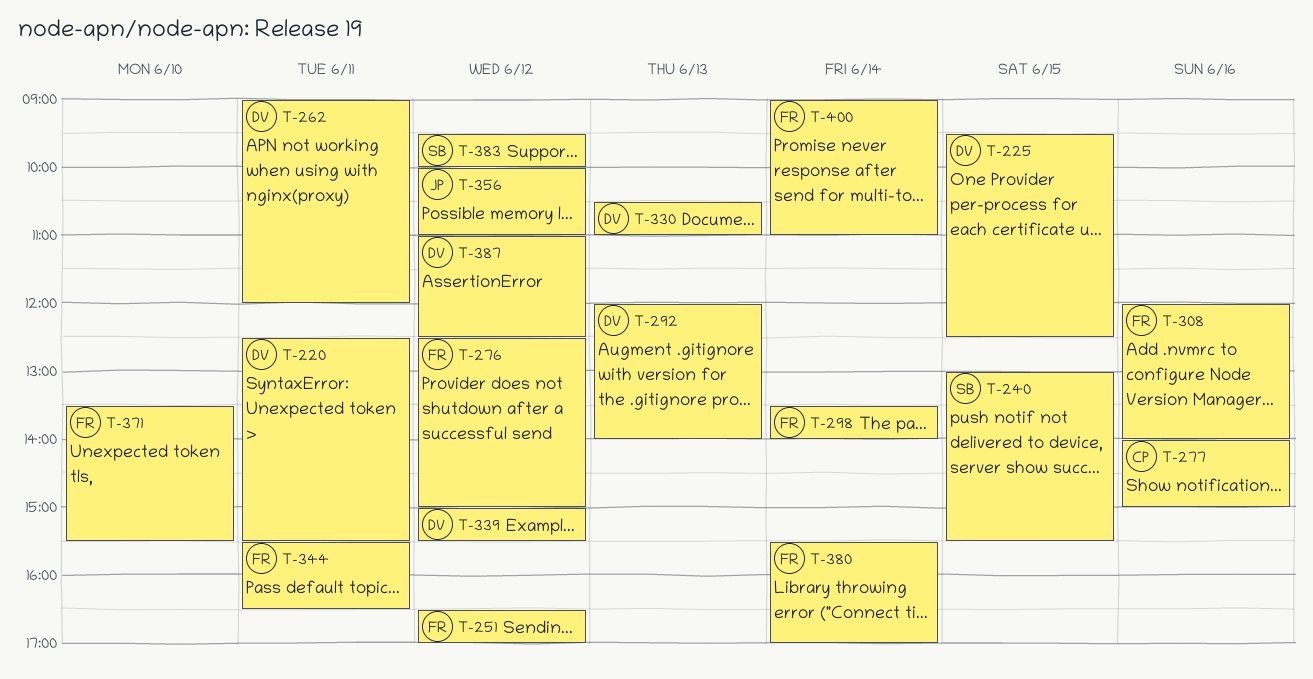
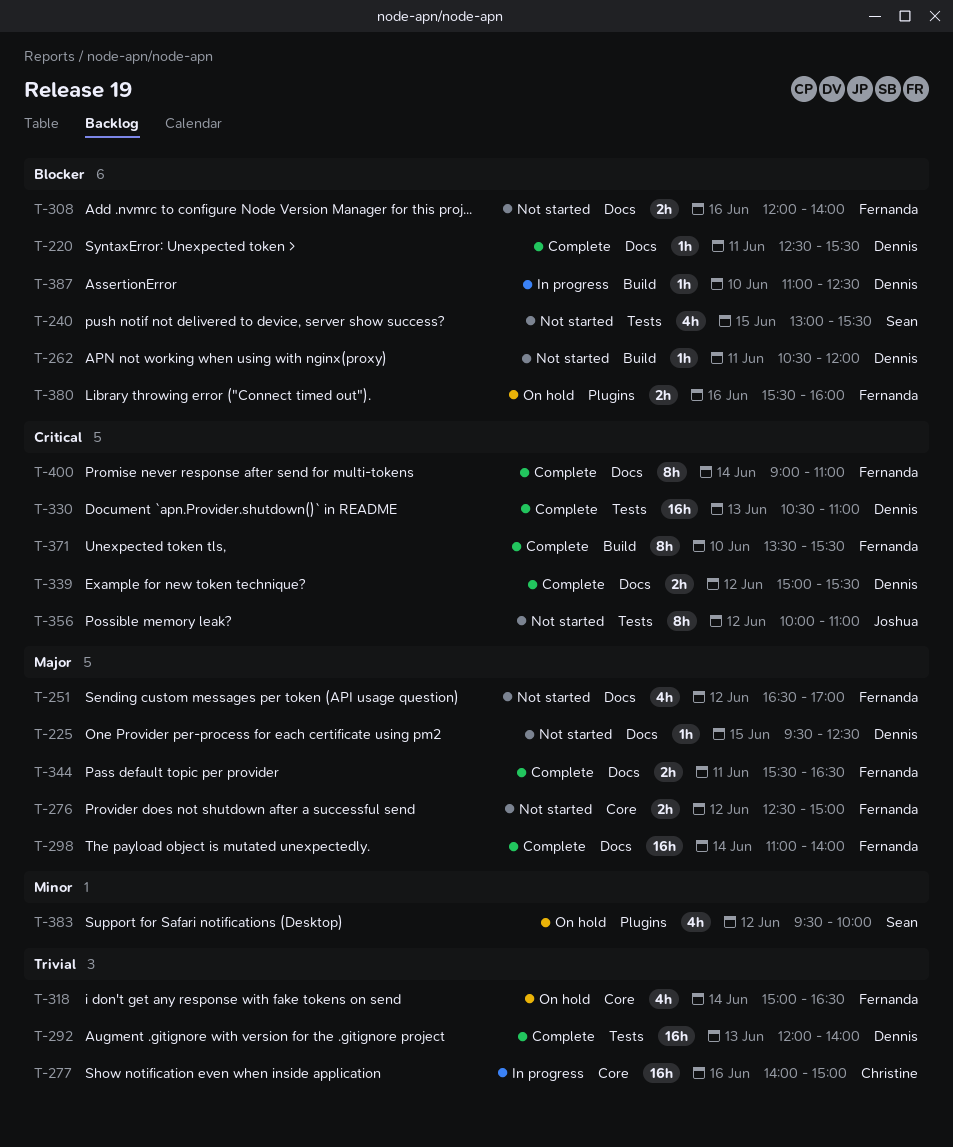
T-262, begins: 09:00 -> 10:30
T-298, begins: 13:30 -> 11:00
T-318: none -> present
T-380, day: Jun 14 -> Jun 16
T-380, ends: 17:00 -> 16:00
T-387, day: Jun 12 -> Jun 10

